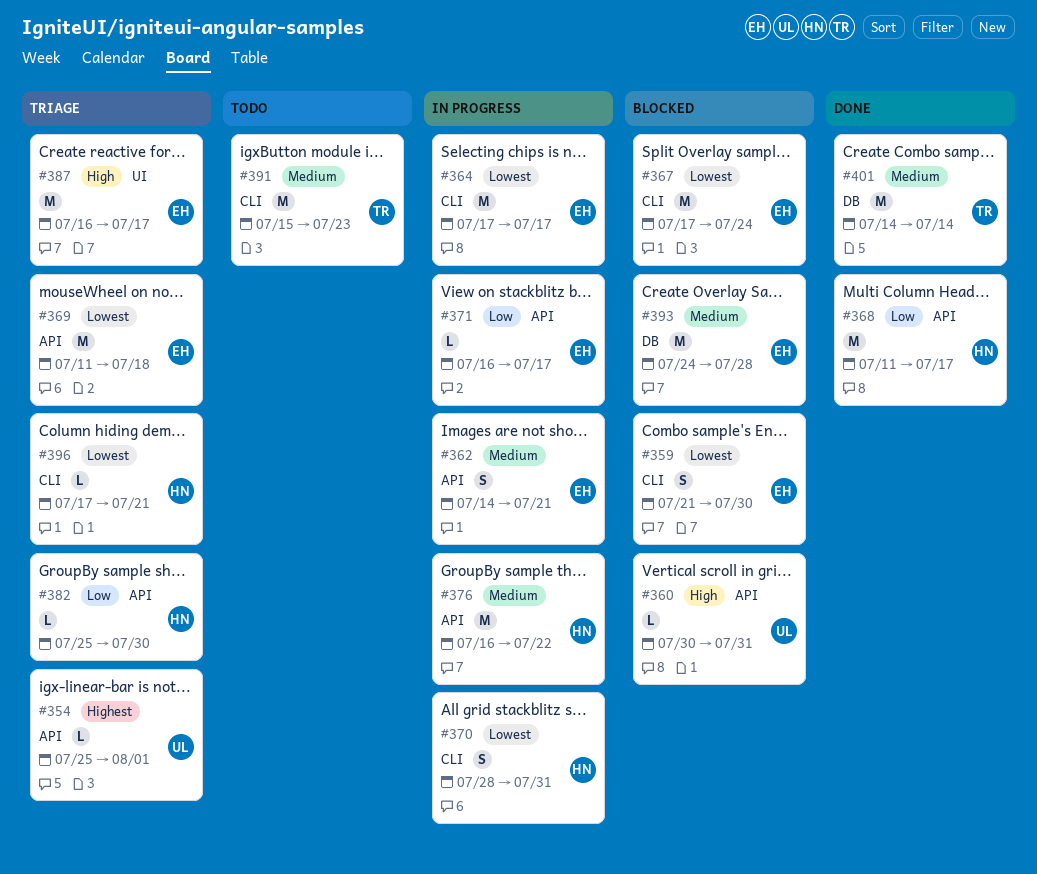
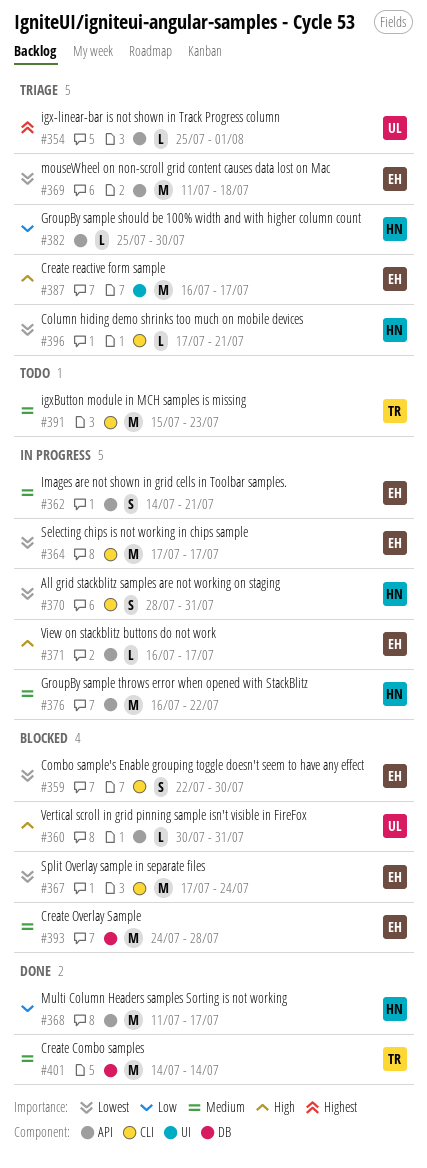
#359, start: Jul 21 -> Jul 22
#371, priority: Low -> High

